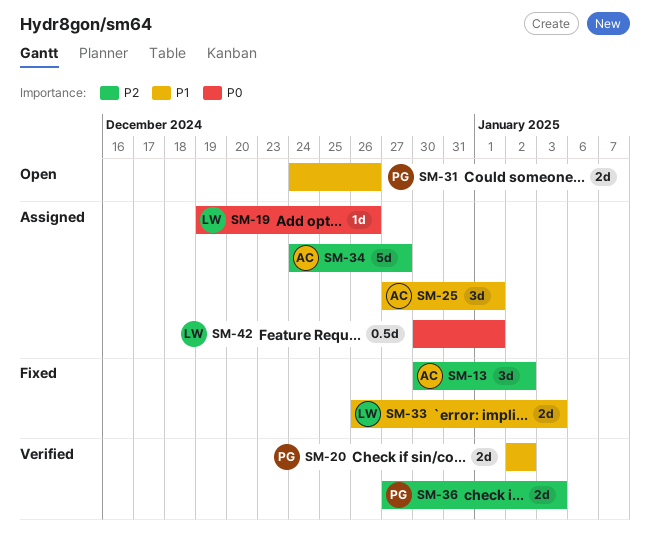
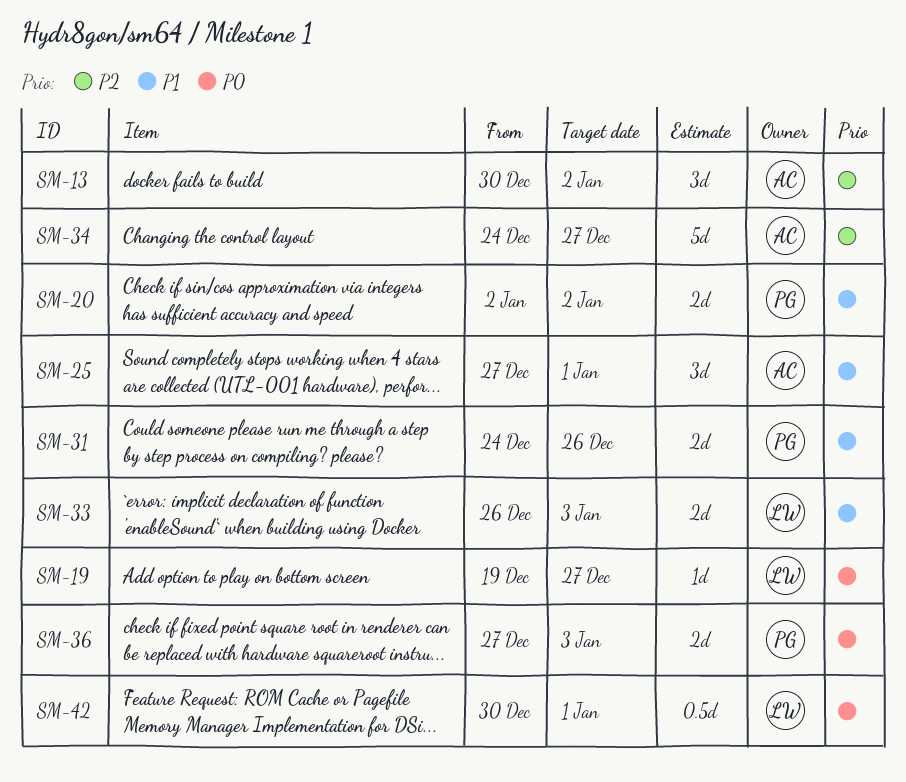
SM-19, due: Dec 26 -> Dec 27
SM-36, priority: P2 -> P0

